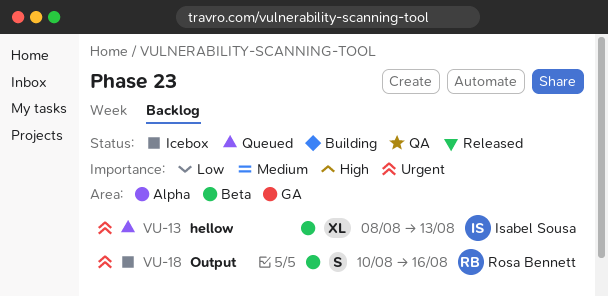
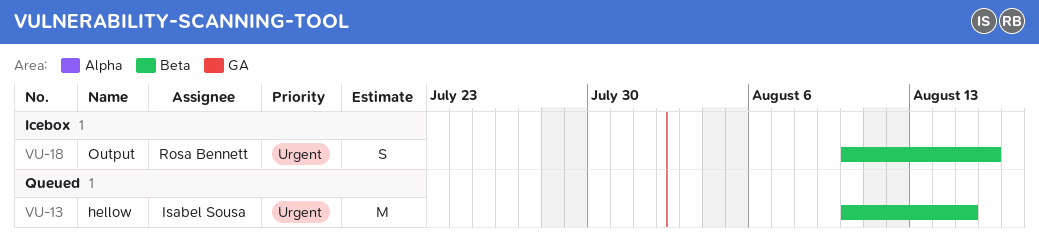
VU-13, estimate: XL -> M
VU-13, start: Aug 8 -> Aug 10
VU-13, due: Aug 13 -> Aug 15

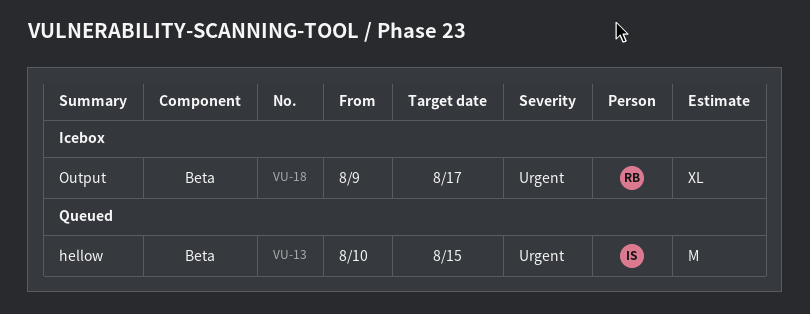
VU-18, estimate: S -> XL
VU-18, start: Aug 10 -> Aug 9
VU-18, due: Aug 16 -> Aug 17

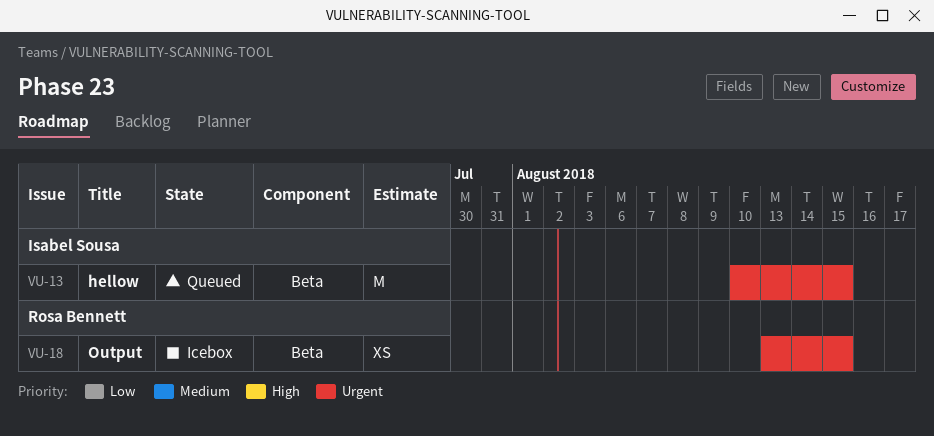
VU-18, estimate: XL -> XS
VU-18, start: Aug 9 -> Aug 13
VU-18, due: Aug 17 -> Aug 15

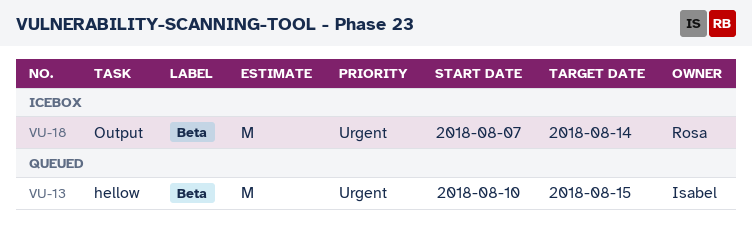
VU-18, estimate: XS -> M
VU-18, start: Aug 13 -> Aug 7
VU-18, due: Aug 15 -> Aug 14

